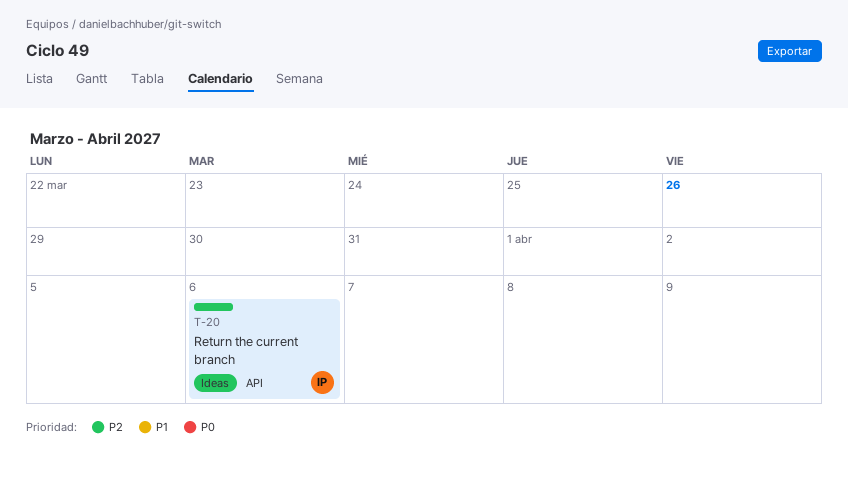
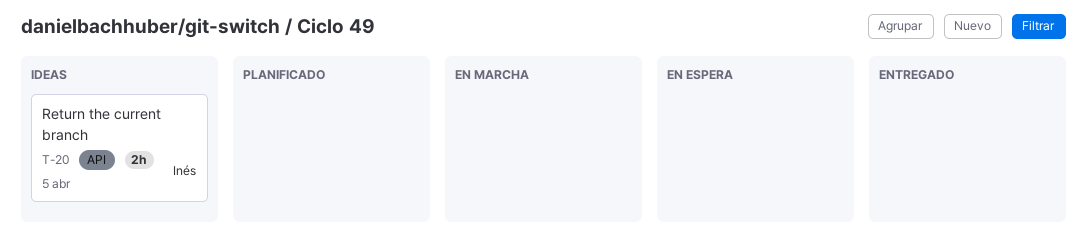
T-20, due: Apr 6 -> Apr 5

